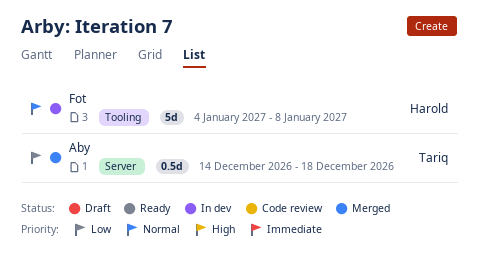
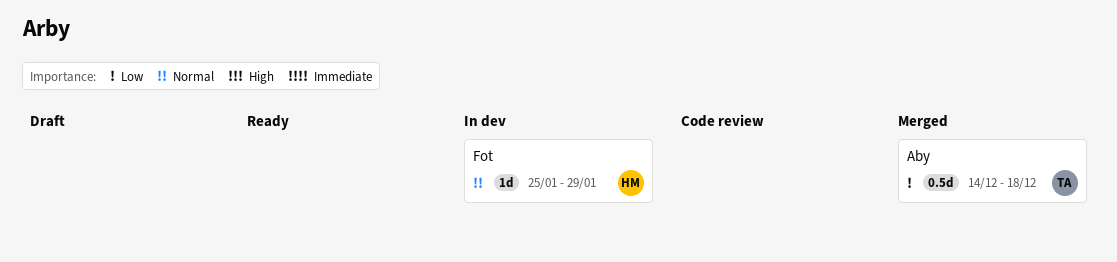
Fot, estimate: 5d -> 1d
Fot, start: Jan 4 -> Jan 25
Fot, due: Jan 8 -> Jan 29

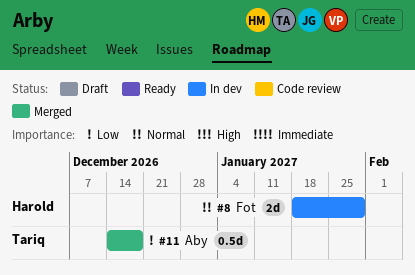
Fot, estimate: 1d -> 2d
Fot, start: Jan 25 -> Jan 18

